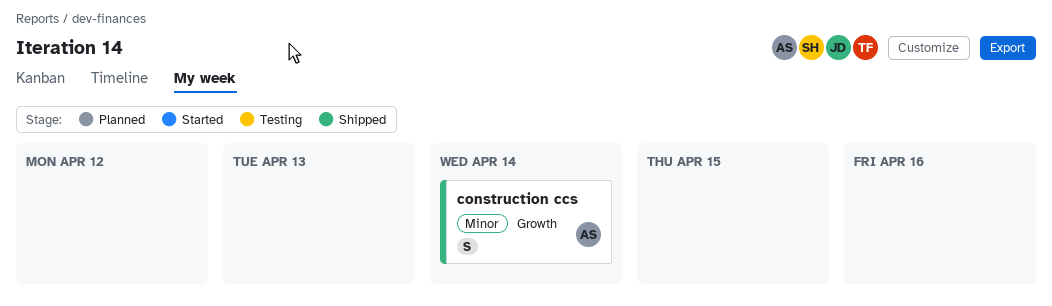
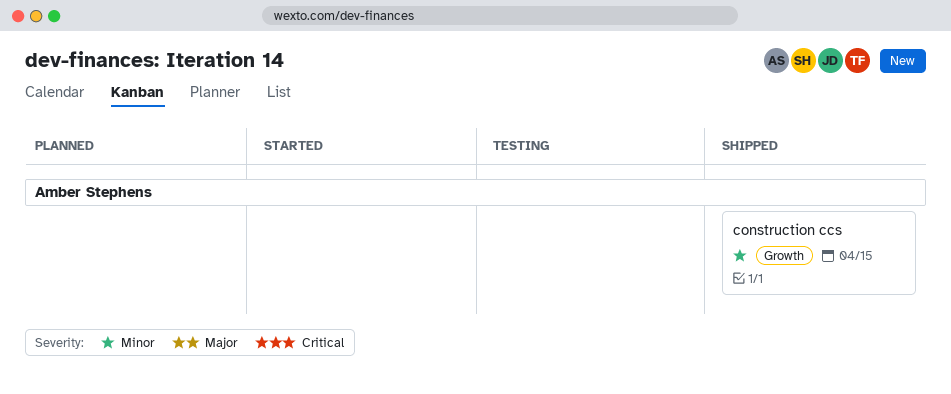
construction ccs, due: Apr 14 -> Apr 15

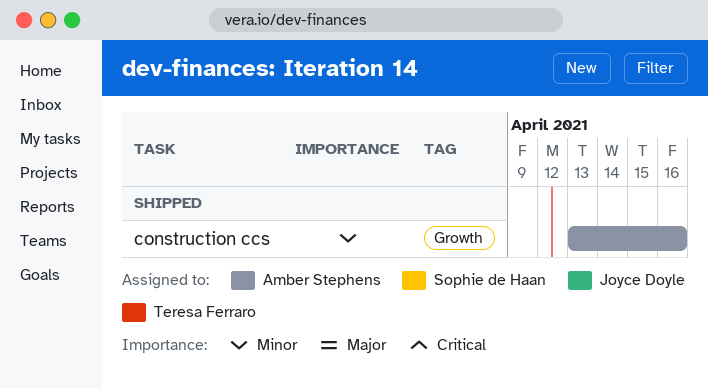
construction ccs, due: Apr 15 -> Apr 16

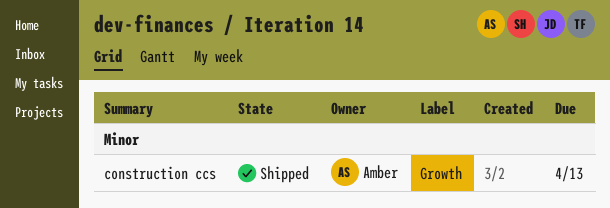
construction ccs, due: Apr 16 -> Apr 13

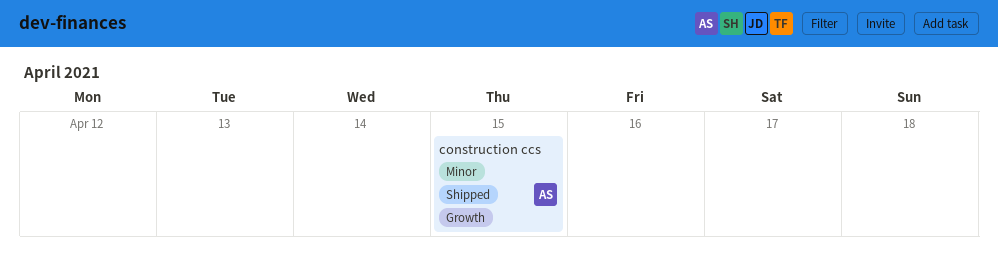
construction ccs, due: Apr 13 -> Apr 15

